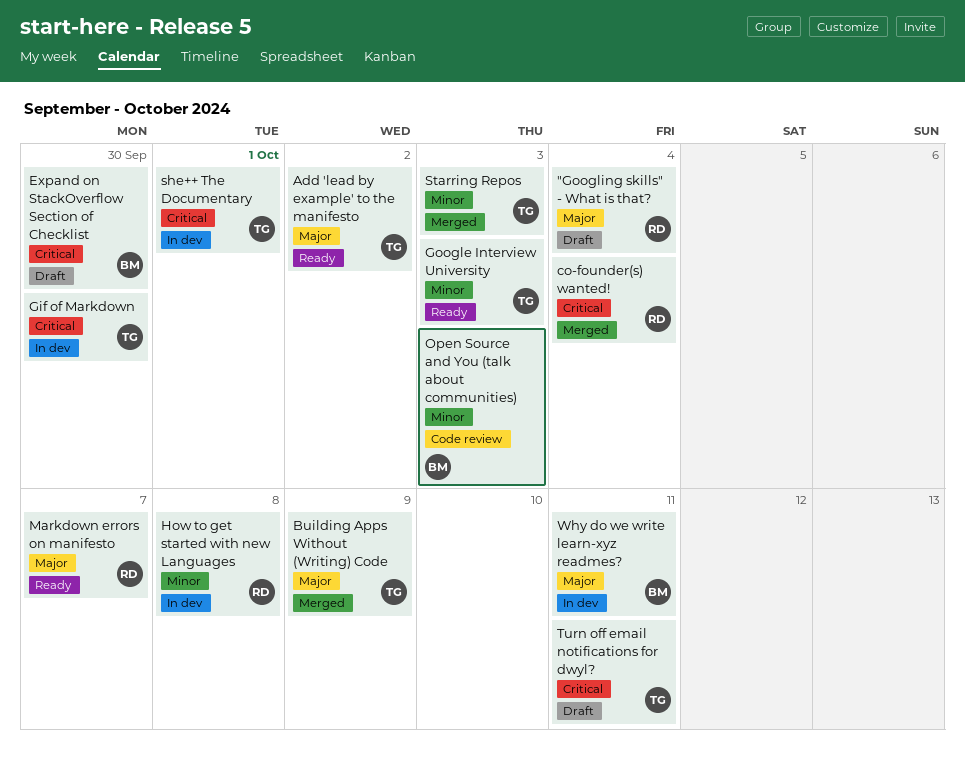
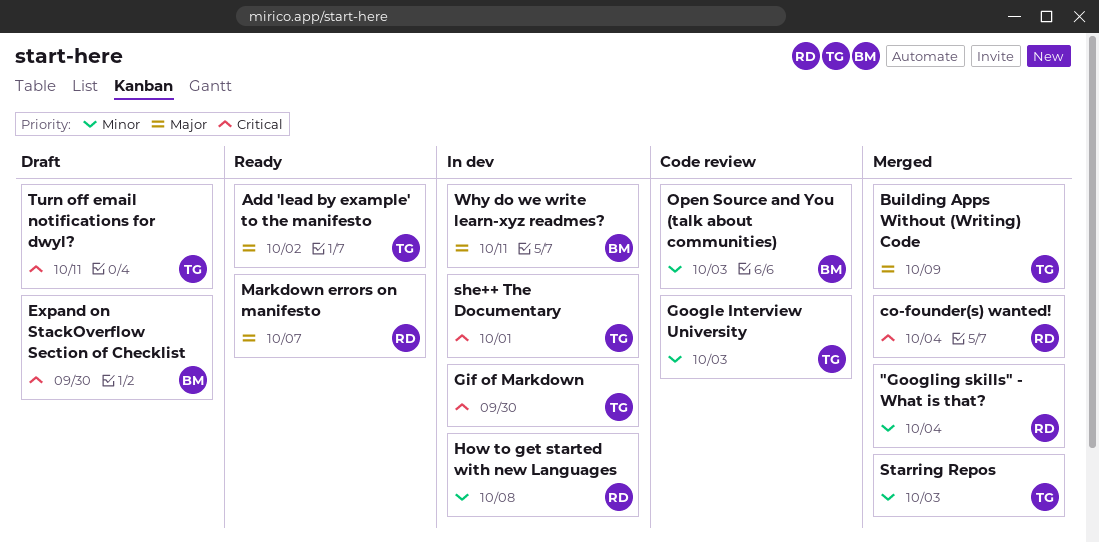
"Googling skills" - What is that?, status: Draft -> Merged
"Googling skills" - What is that?, priority: Major -> Minor
Google Interview University, status: Ready -> Code review

